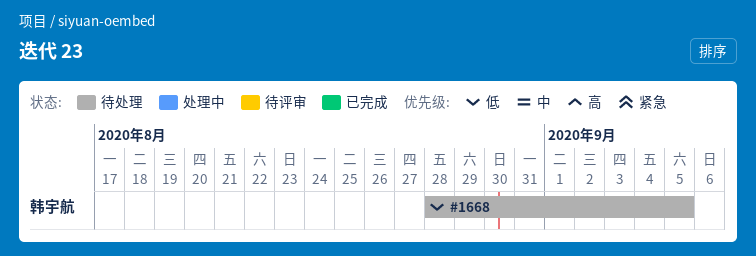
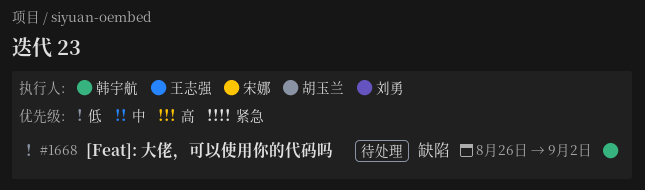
#1668, start: Aug 28 -> Aug 26
#1668, due: Sep 5 -> Sep 2

